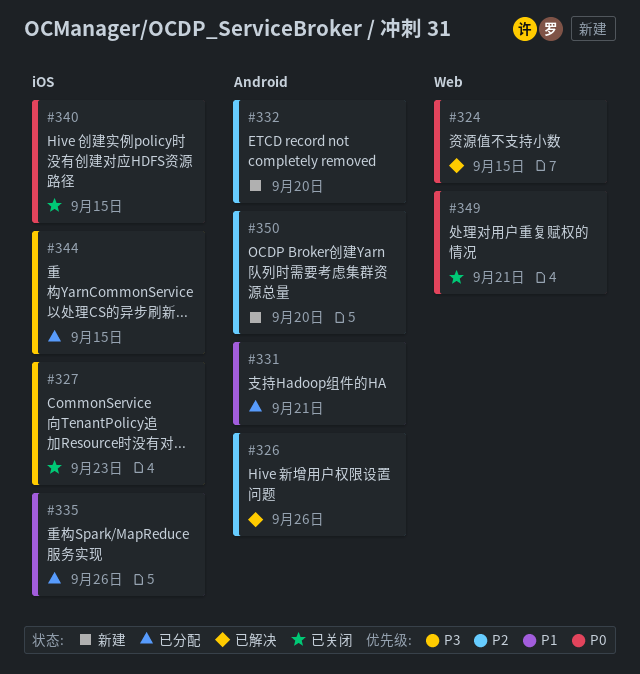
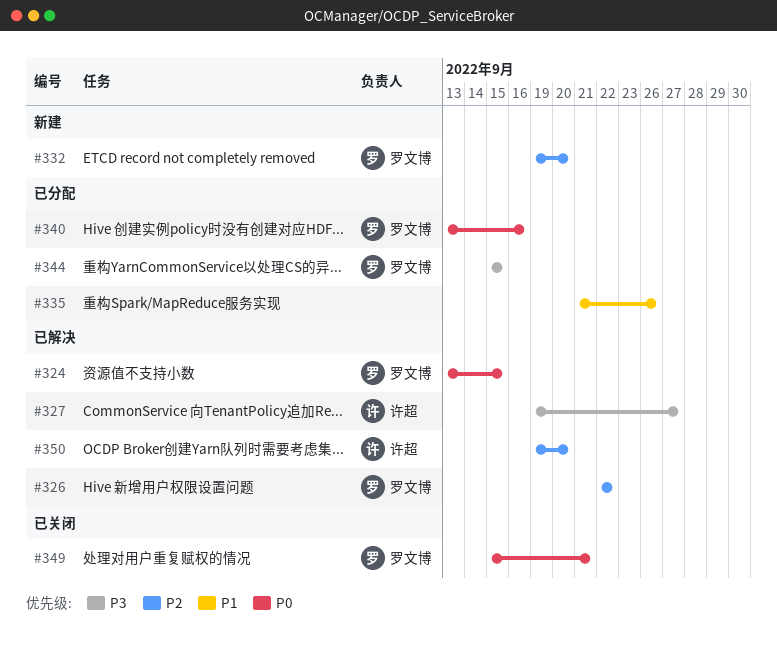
#326, due: Sep 26 -> Sep 22
#327, status: 已关闭 -> 已解决
#327, due: Sep 23 -> Sep 27
#331: present -> none
#340, status: 已关闭 -> 已分配
#340, due: Sep 15 -> Sep 16
#350, status: 新建 -> 已解决

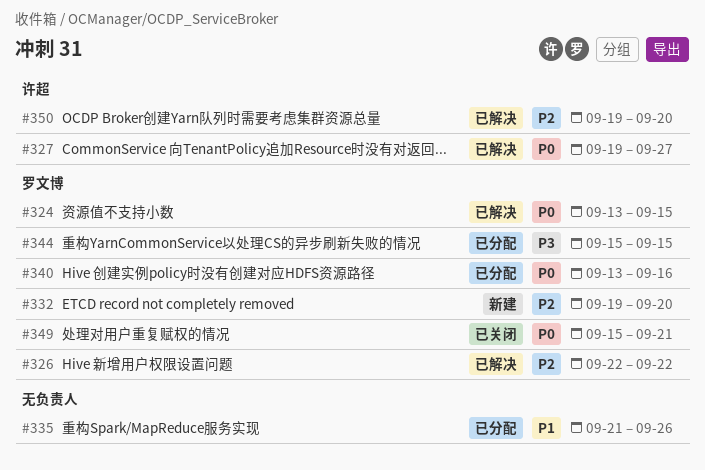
#327, priority: P3 -> P0

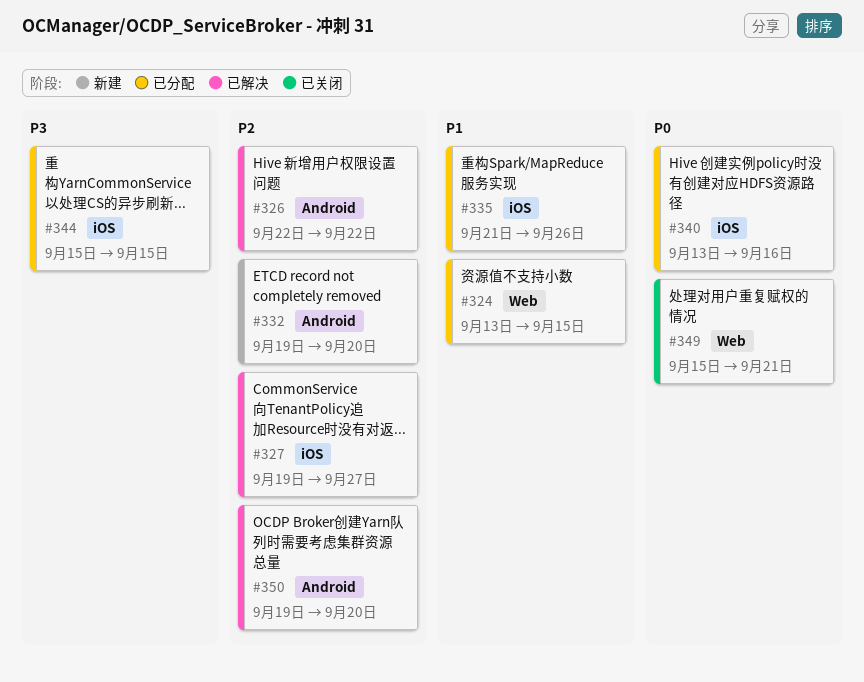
#324, status: 已解决 -> 已分配
#324, priority: P0 -> P1
#327, priority: P0 -> P2

